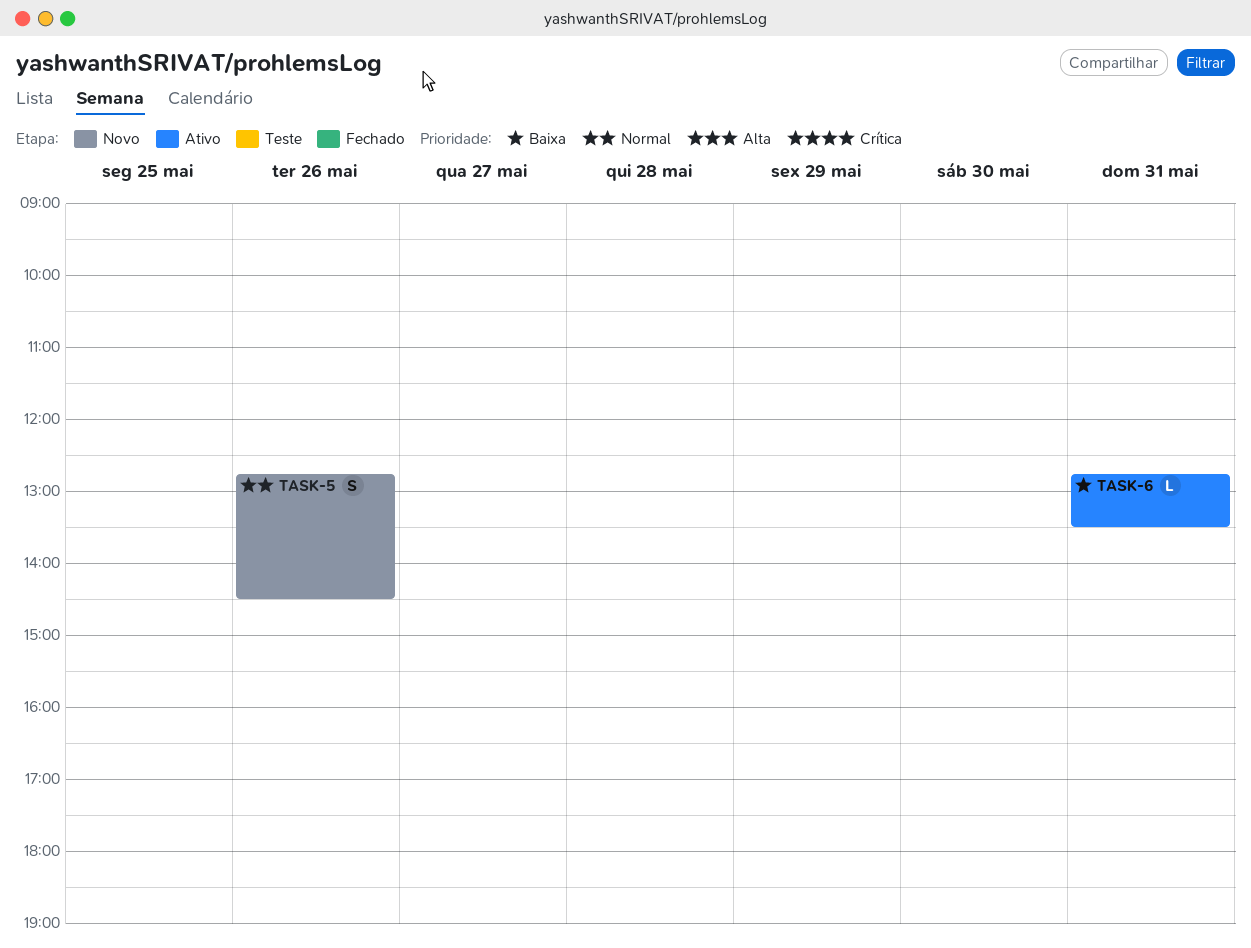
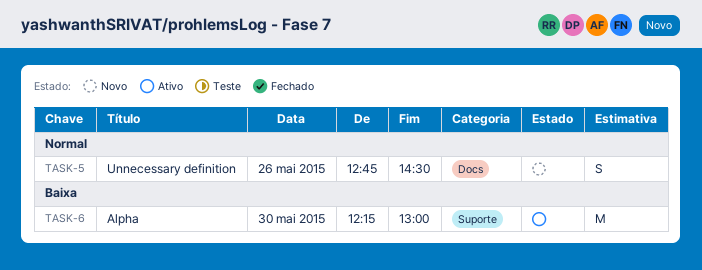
TASK-6, estimate: L -> M
TASK-6, day: May 31 -> May 30
TASK-6, begins: 12:45 -> 12:15
TASK-6, ends: 13:30 -> 13:00

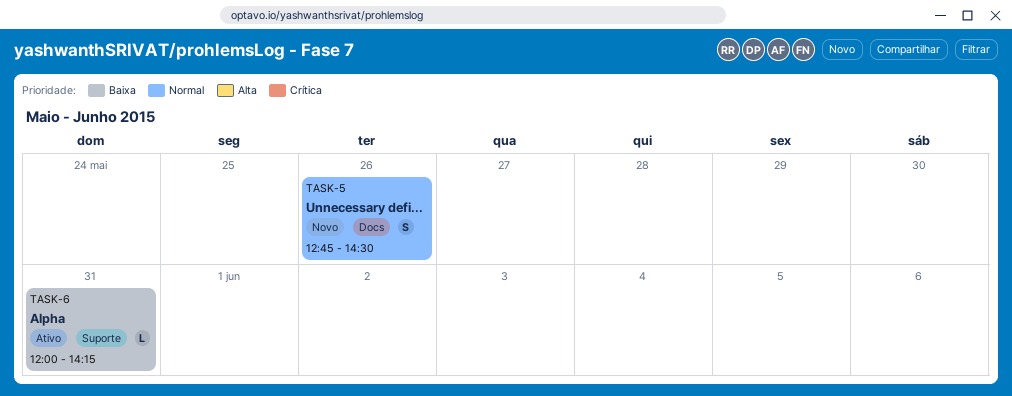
TASK-6, estimate: M -> L
TASK-6, day: May 30 -> May 31
TASK-6, begins: 12:15 -> 12:00
TASK-6, ends: 13:00 -> 14:15

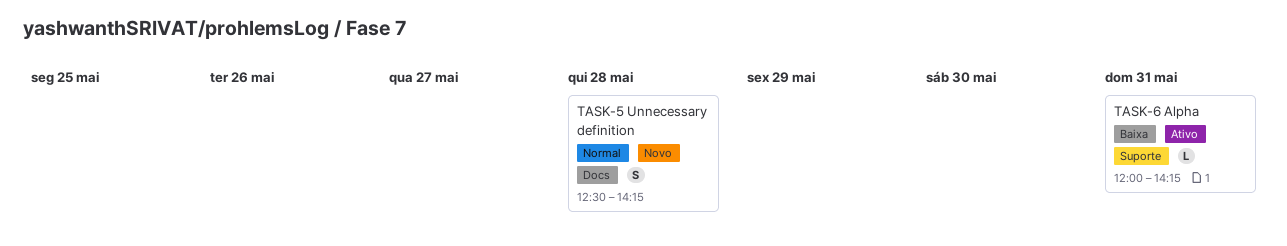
TASK-5, day: May 26 -> May 28
TASK-5, begins: 12:45 -> 12:30
TASK-5, ends: 14:30 -> 14:15

